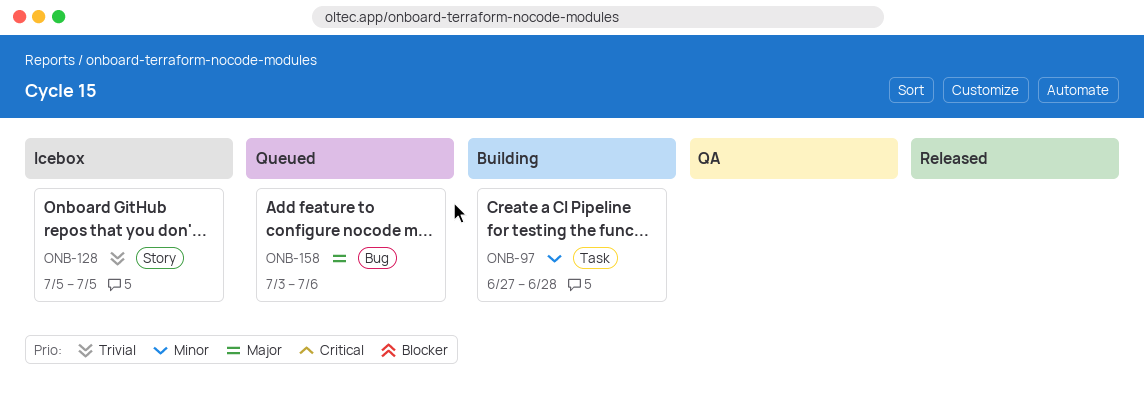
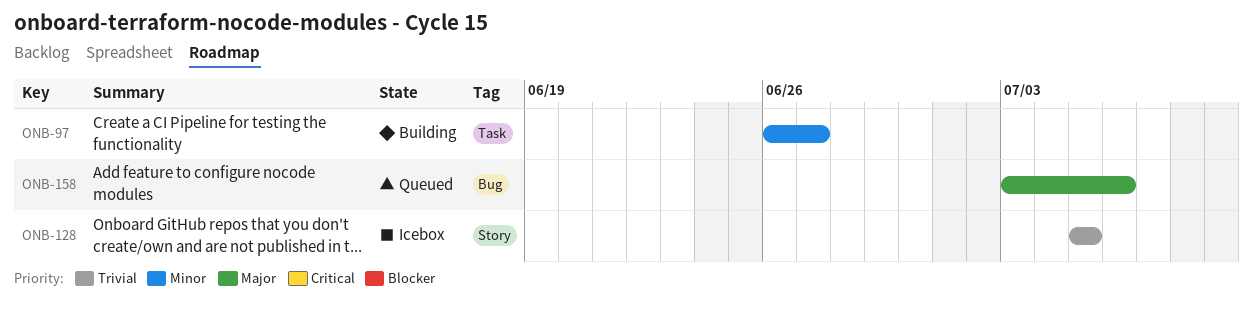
ONB-97, start: Jun 27 -> Jun 26
ONB-97, due: Jun 28 -> Jun 27

